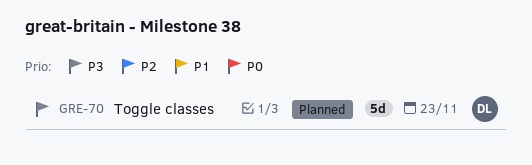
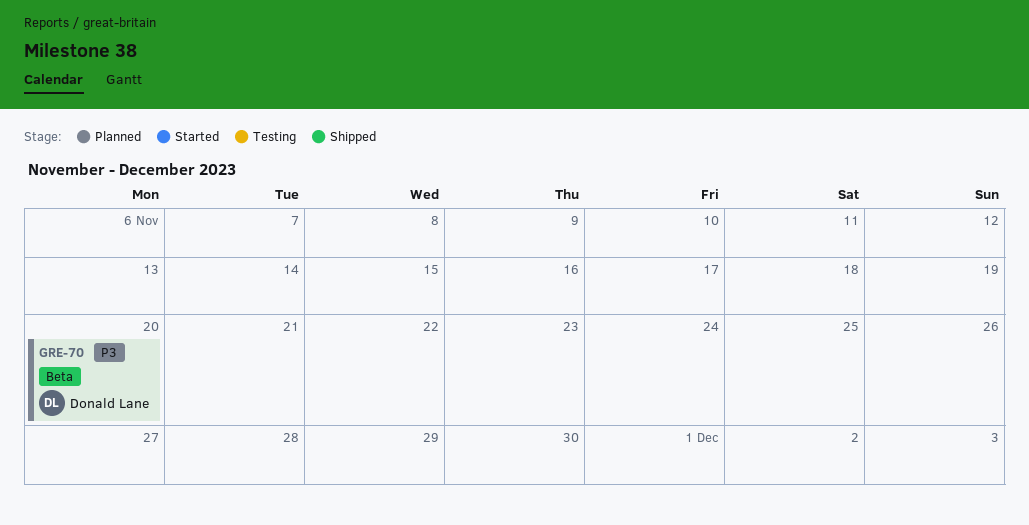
GRE-70, due: Nov 23 -> Nov 20

